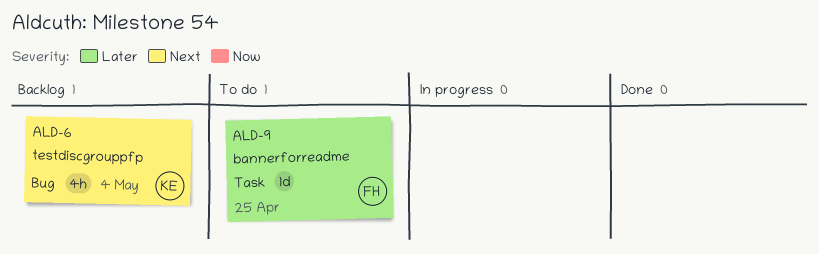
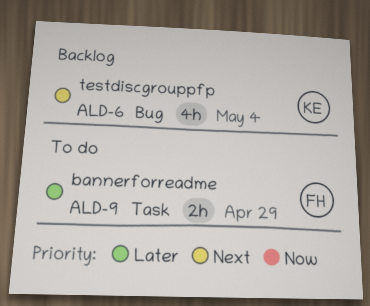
ALD-9, estimate: 1d -> 2h
ALD-9, due: Apr 25 -> Apr 29

